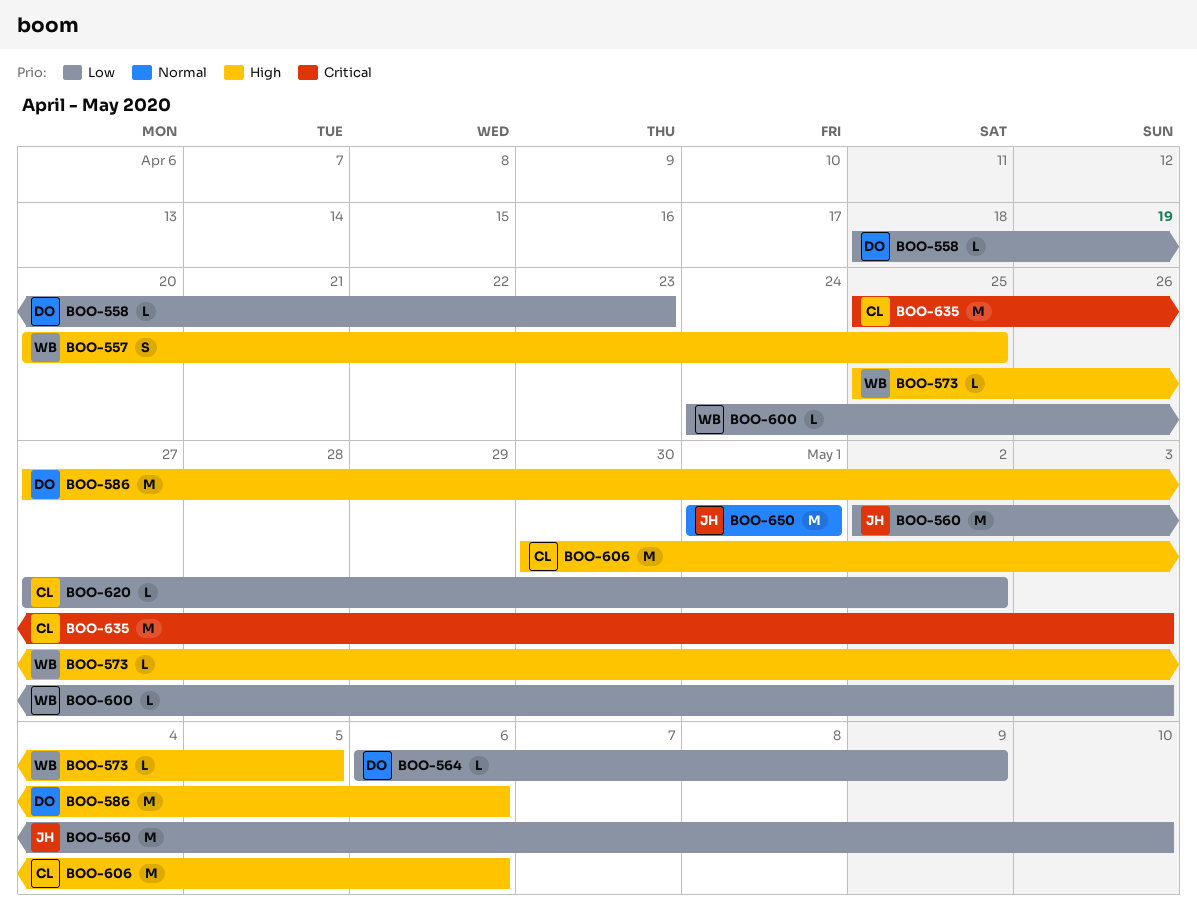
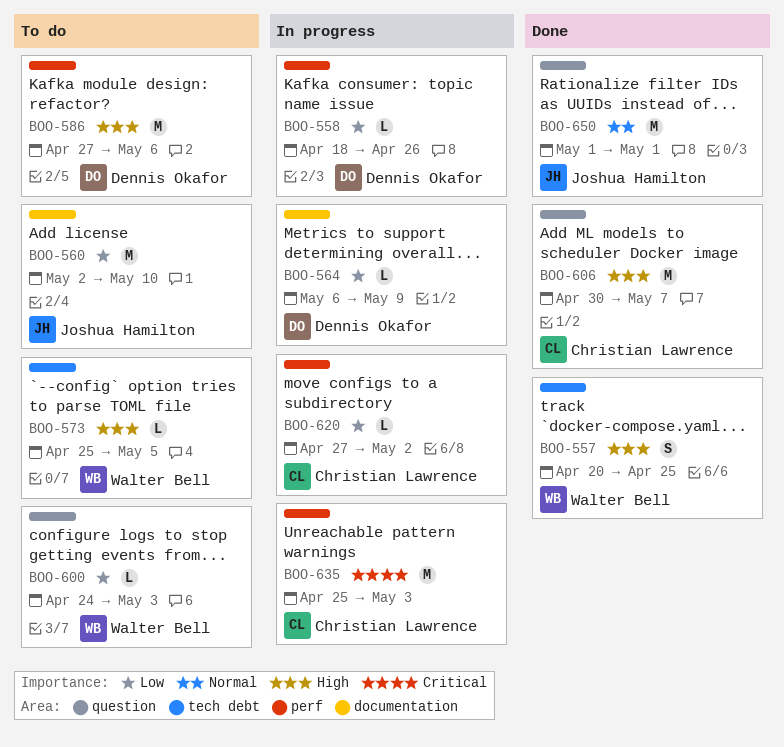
BOO-558, due: Apr 23 -> Apr 26
BOO-606, due: May 6 -> May 7

